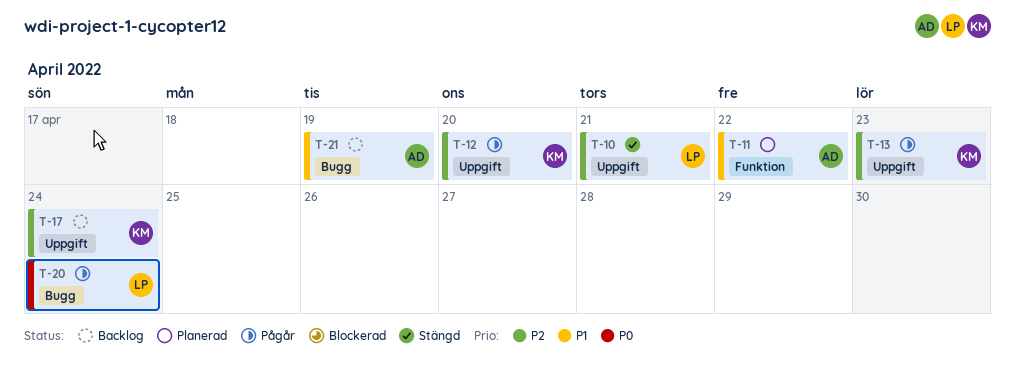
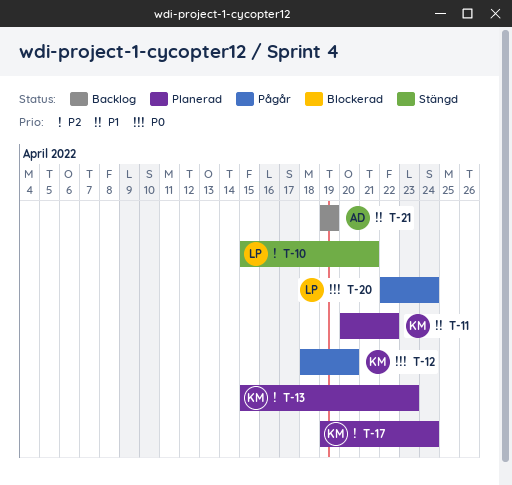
T-11, owner: AD -> KM
T-12, priority: P2 -> P0
T-13, status: Pågår -> Planerad
T-17, status: Backlog -> Planerad

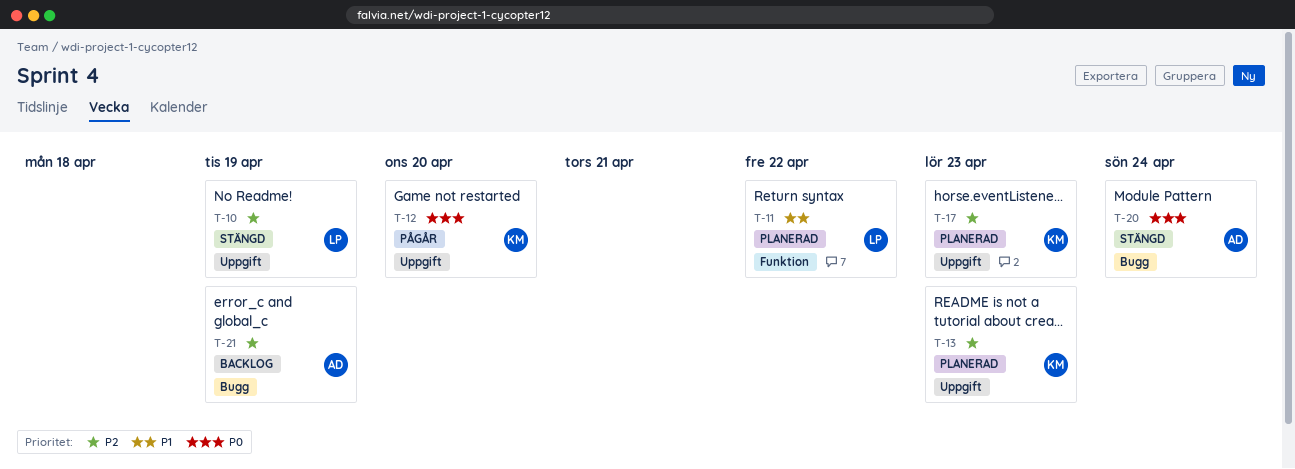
T-10, due: Apr 21 -> Apr 19
T-11, owner: KM -> LP
T-17, due: Apr 24 -> Apr 23
T-20, status: Pågår -> Stängd
T-20, owner: LP -> AD
T-21, priority: P1 -> P2

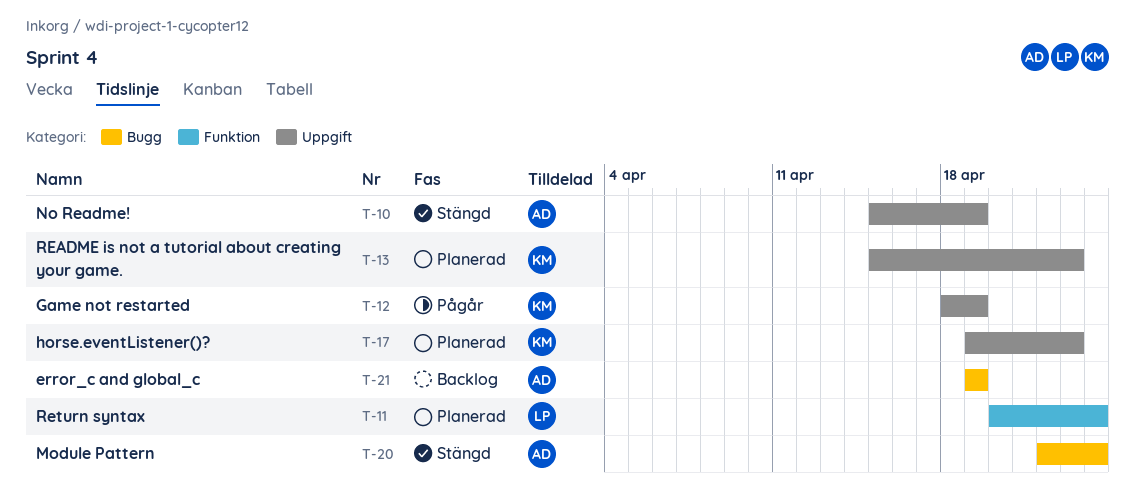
T-10, owner: LP -> AD
T-11, due: Apr 22 -> Apr 24
T-12, due: Apr 20 -> Apr 19

